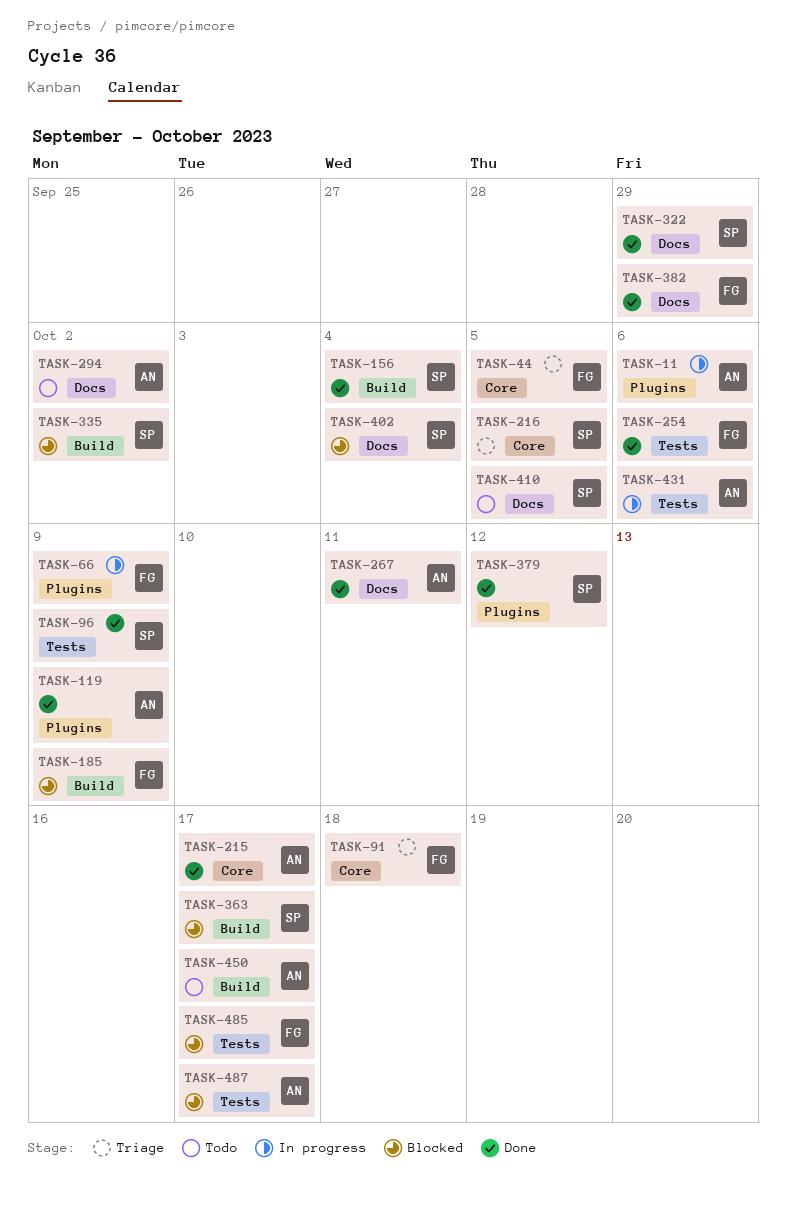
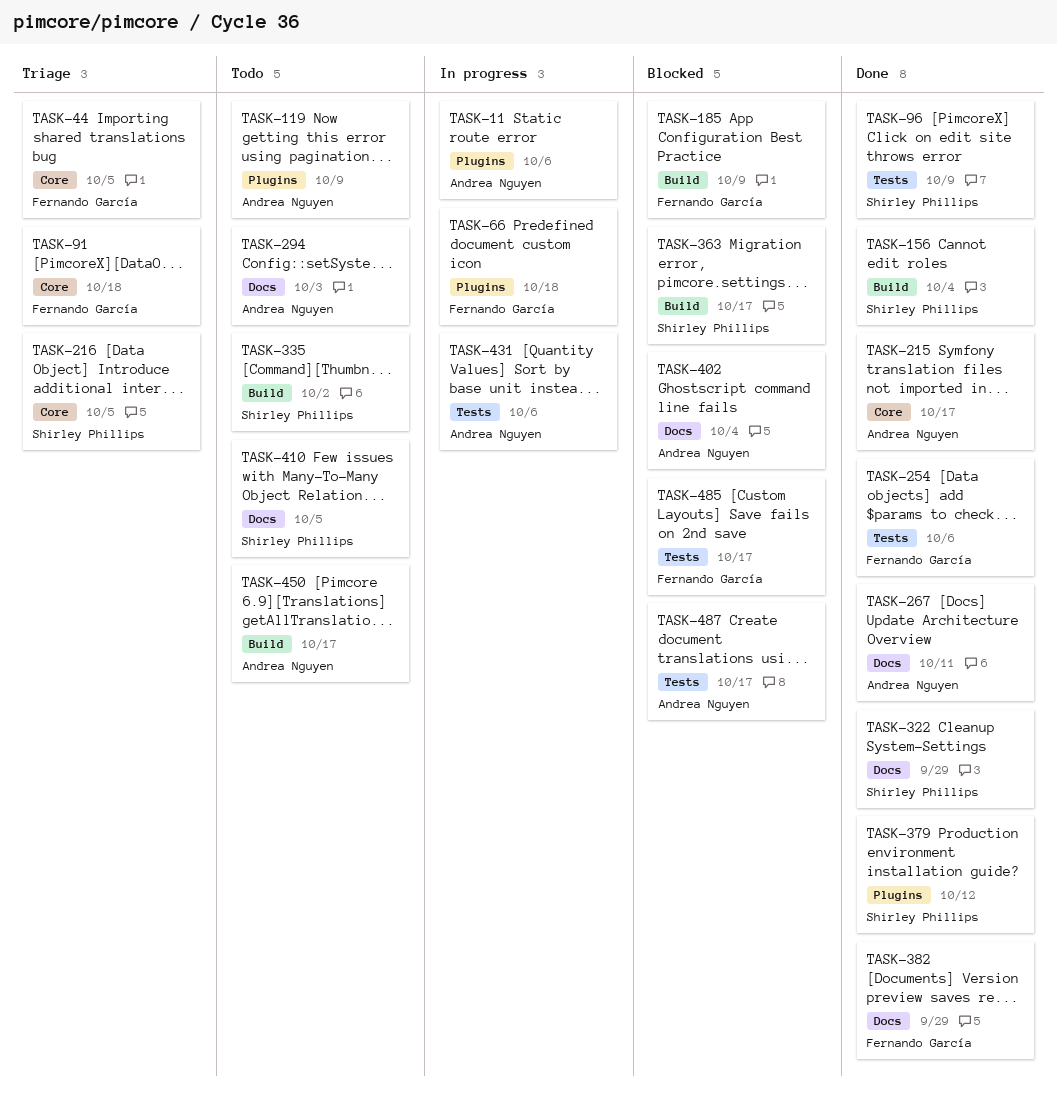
TASK-66, due: Oct 9 -> Oct 18
TASK-119, status: Done -> Todo
TASK-294, due: Oct 2 -> Oct 3
TASK-335, status: Blocked -> Todo
TASK-402, owner: Shirley Phillips -> Andrea Nguyen

